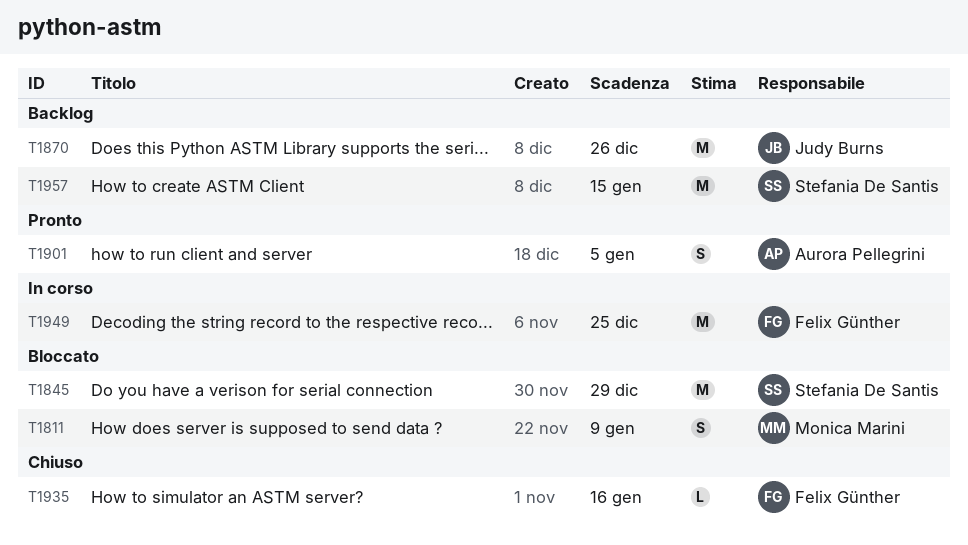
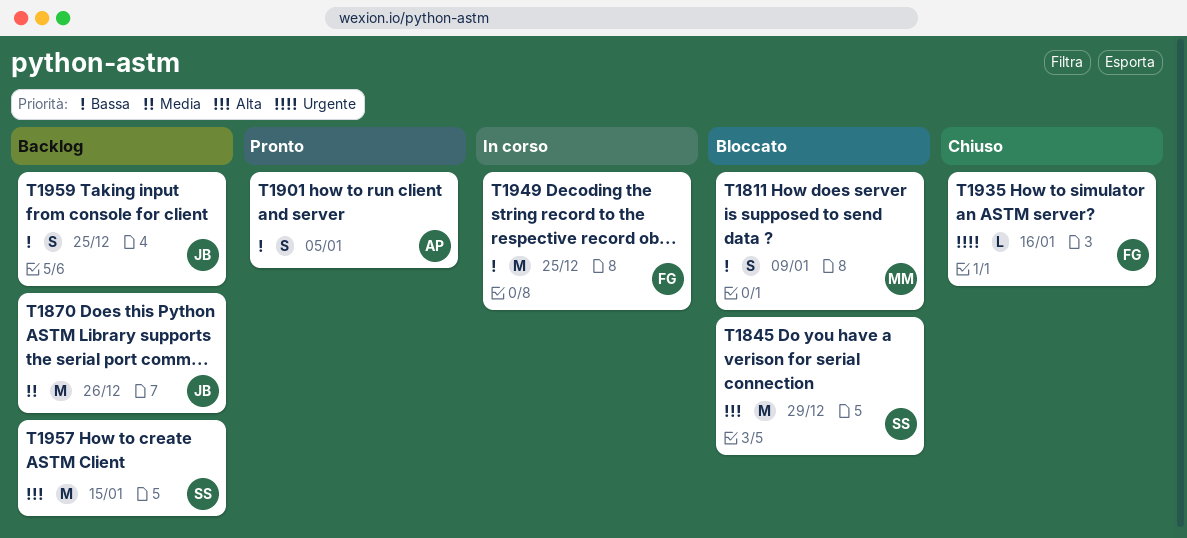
T1959: none -> present

